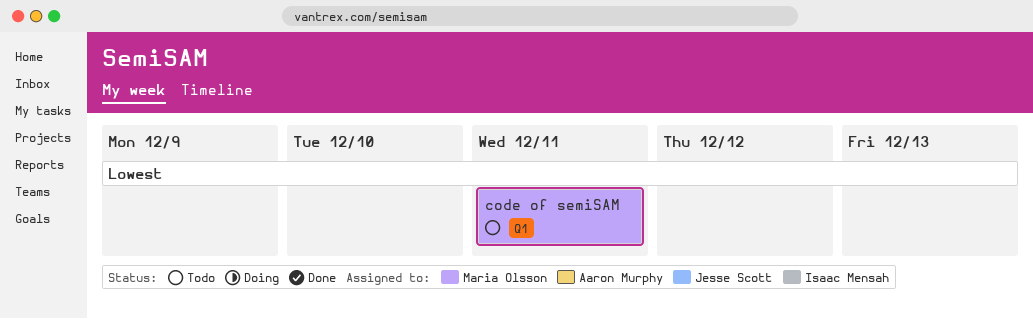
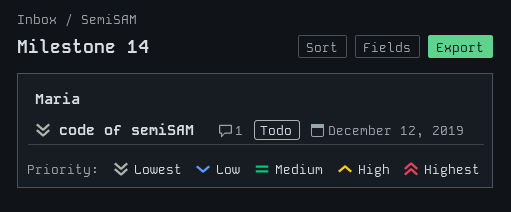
code of semiSAM, due: Dec 11 -> Dec 12

